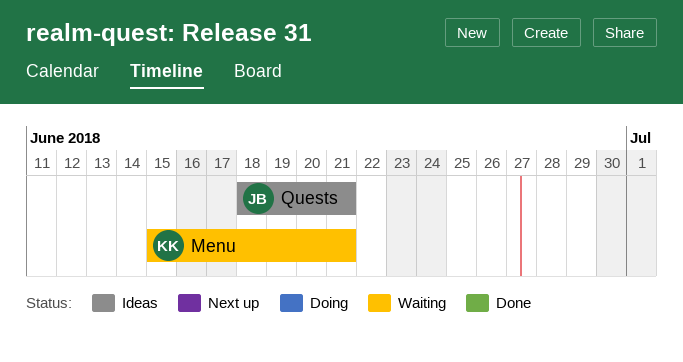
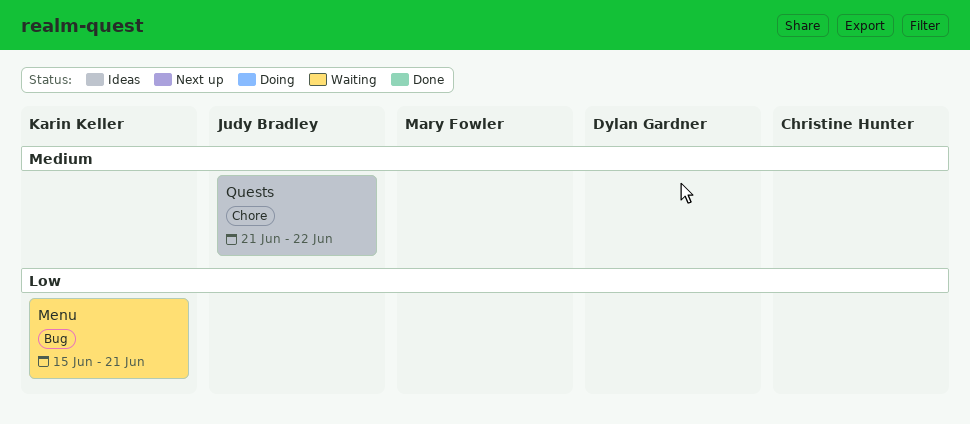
Quests, start: Jun 18 -> Jun 21
Quests, due: Jun 21 -> Jun 22

